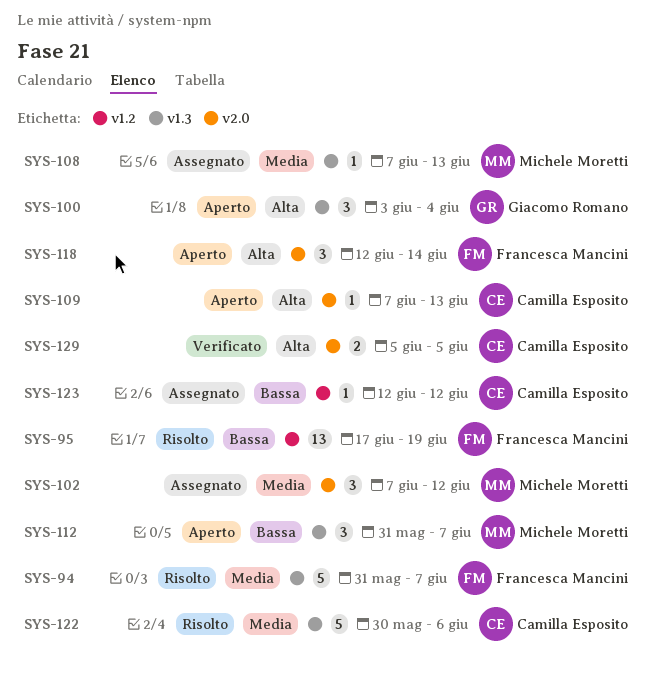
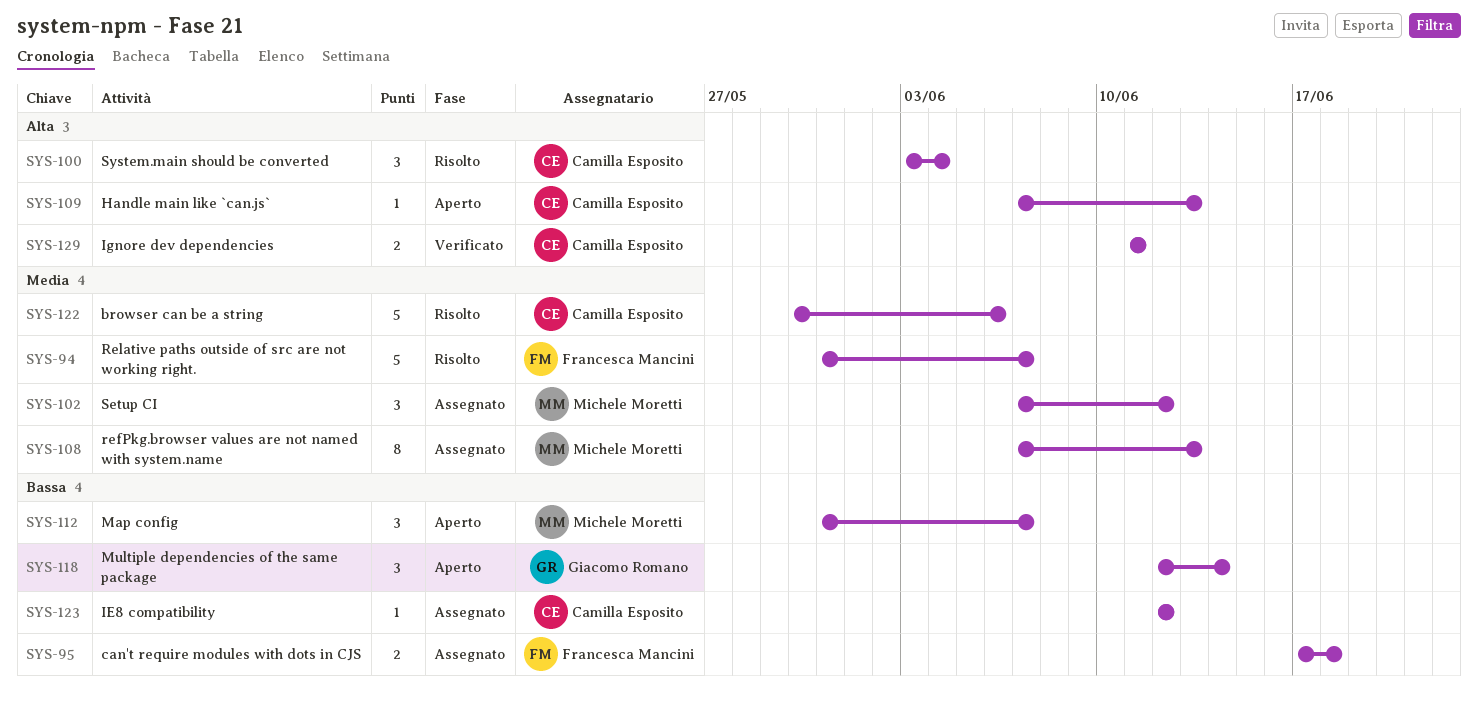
SYS-95, status: Risolto -> Assegnato
SYS-95, estimate: 13 -> 2
SYS-95, due: Jun 19 -> Jun 18
SYS-100, status: Aperto -> Risolto
SYS-100, owner: Giacomo Romano -> Camilla Esposito
SYS-108, estimate: 1 -> 8
SYS-118, owner: Francesca Mancini -> Giacomo Romano
SYS-118, priority: Alta -> Bassa
SYS-129, start: Jun 5 -> Jun 11
SYS-129, due: Jun 5 -> Jun 11

